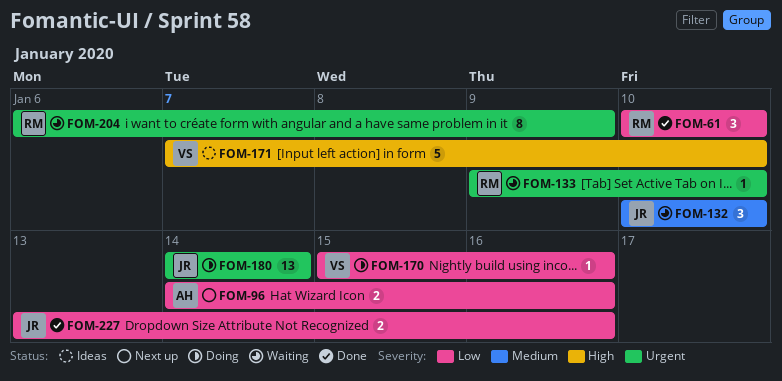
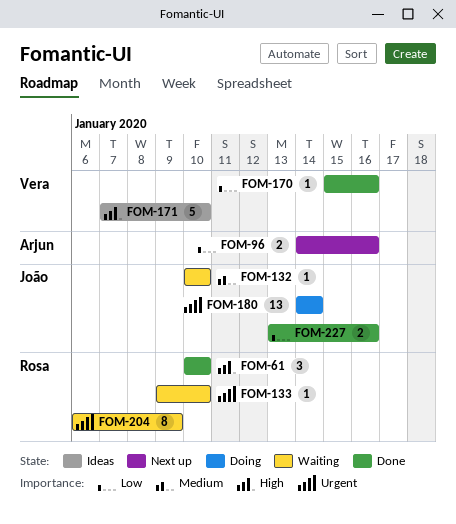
FOM-61, priority: Low -> High
FOM-132, estimate: 3 -> 1
FOM-170, status: Doing -> Done

